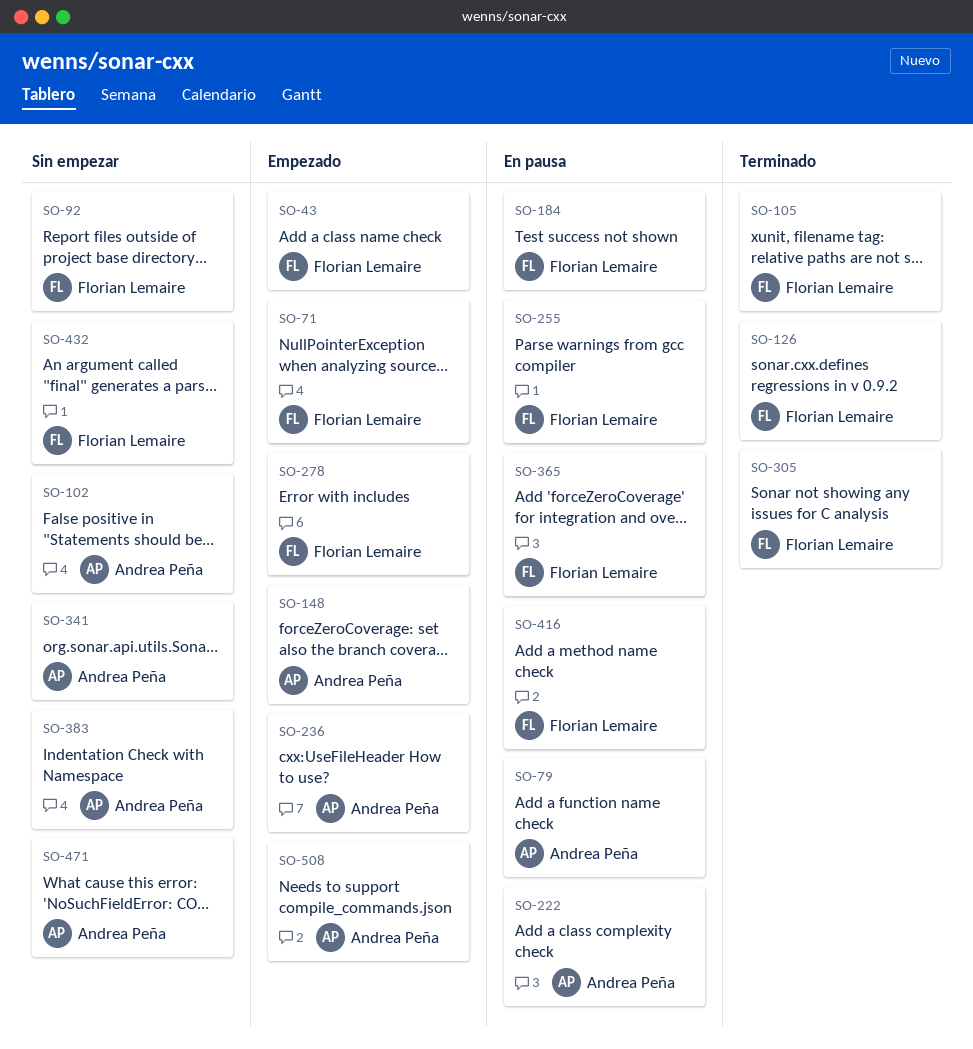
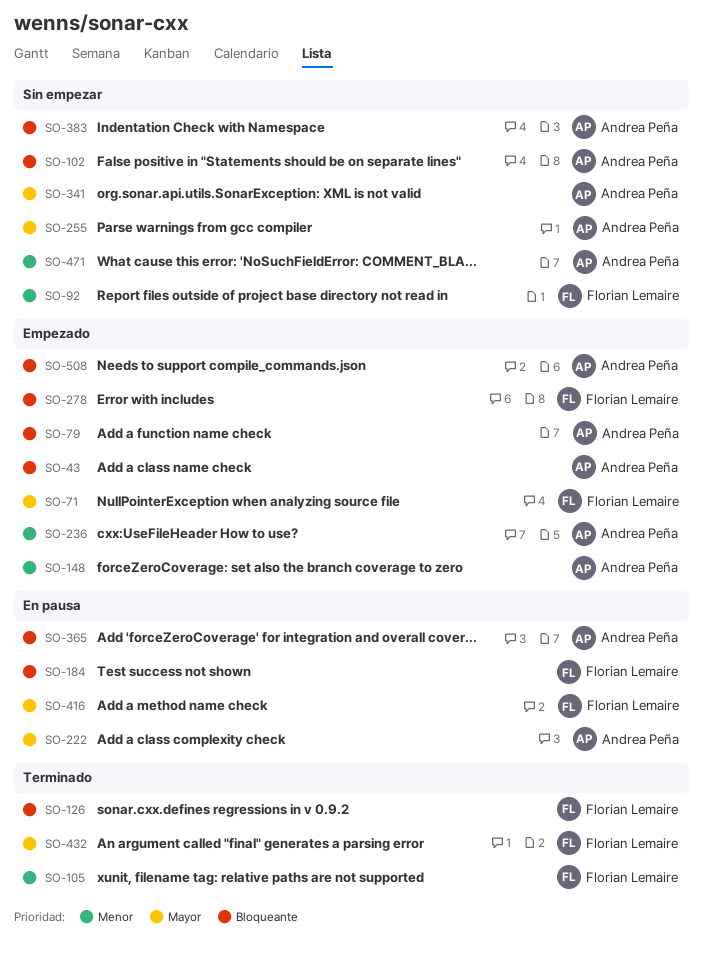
SO-43, owner: Florian Lemaire -> Andrea Peña
SO-79, status: En pausa -> Empezado
SO-255, status: En pausa -> Sin empezar
SO-255, owner: Florian Lemaire -> Andrea Peña
SO-305: present -> none
SO-365, owner: Florian Lemaire -> Andrea Peña
SO-432, status: Sin empezar -> Terminado

